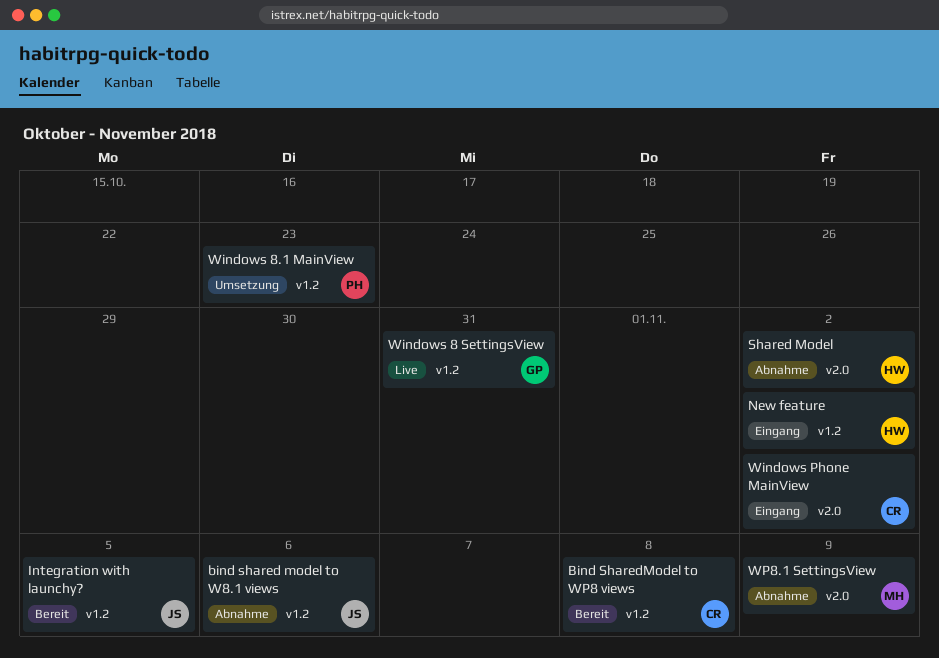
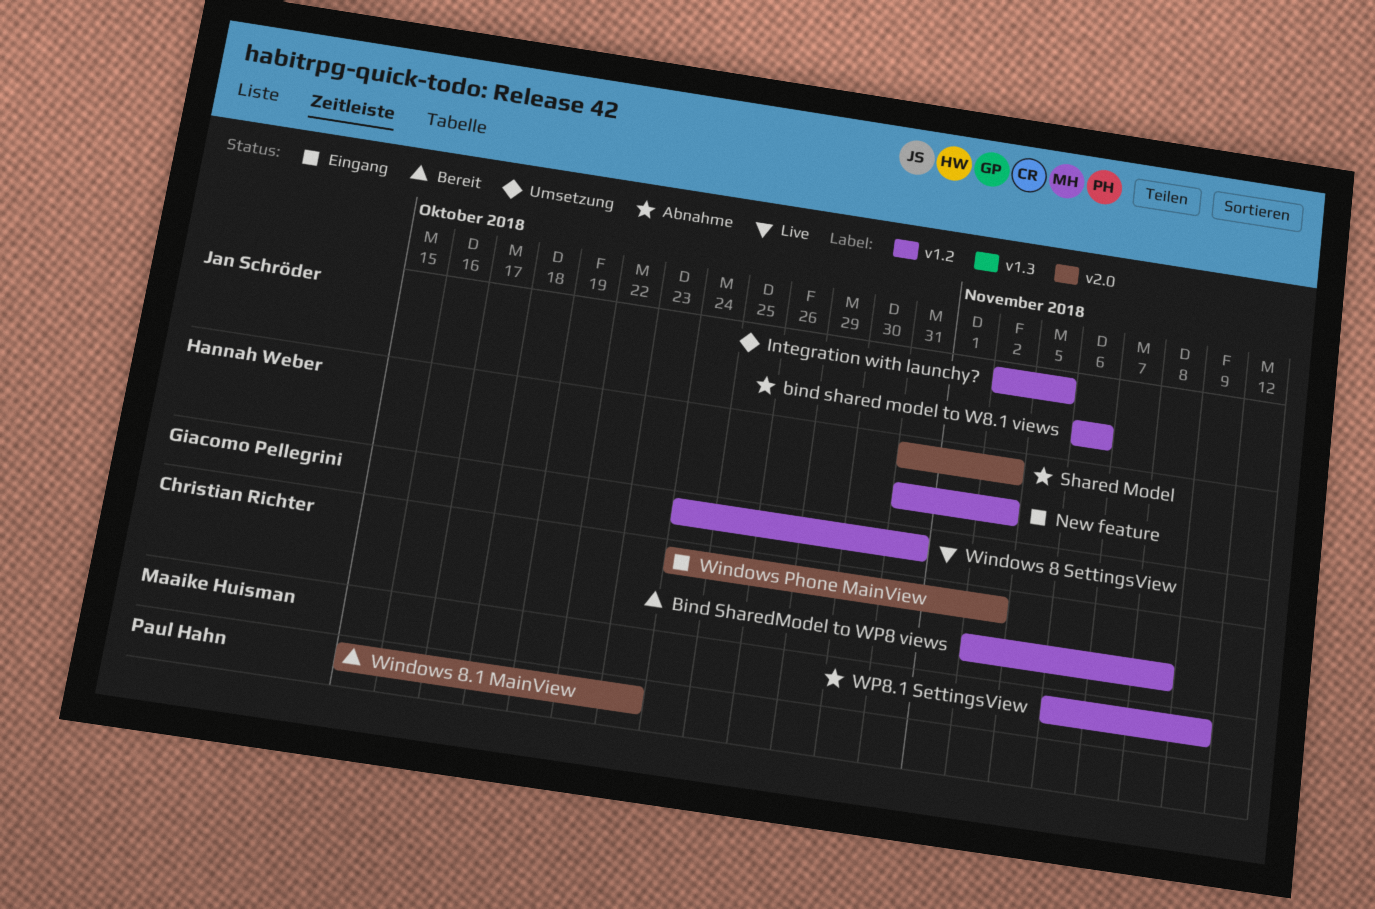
Integration with launchy?, status: Bereit -> Umsetzung
Windows 8.1 MainView, status: Umsetzung -> Bereit
Windows 8.1 MainView, label: v1.2 -> v2.0
WP8.1 SettingsView, label: v2.0 -> v1.2

